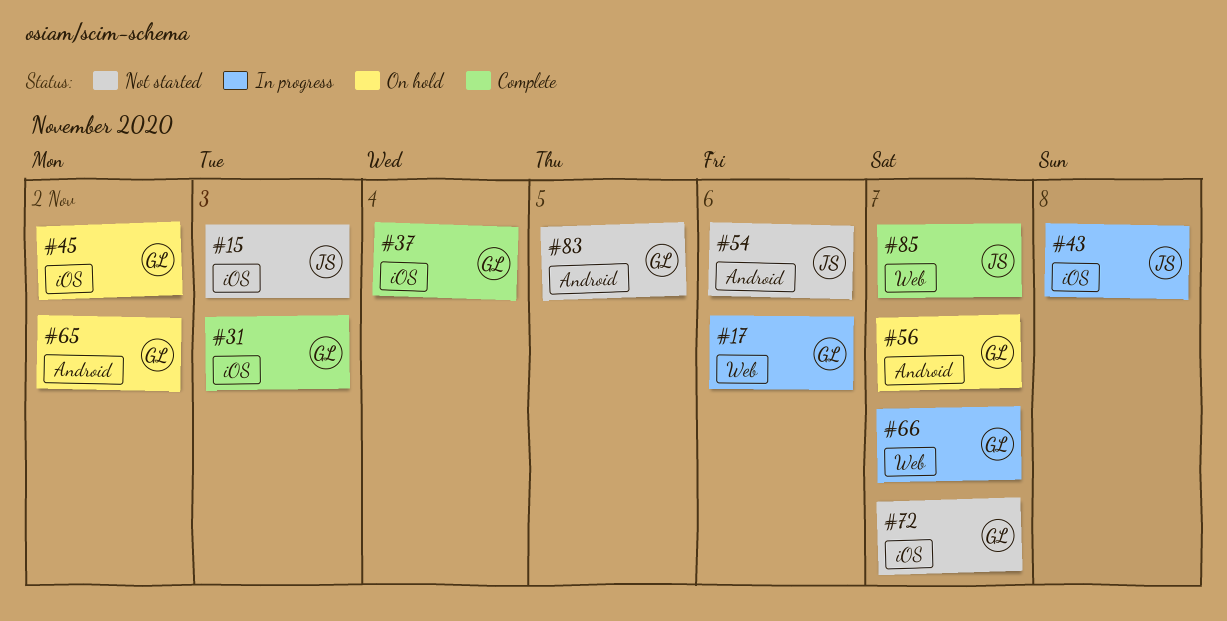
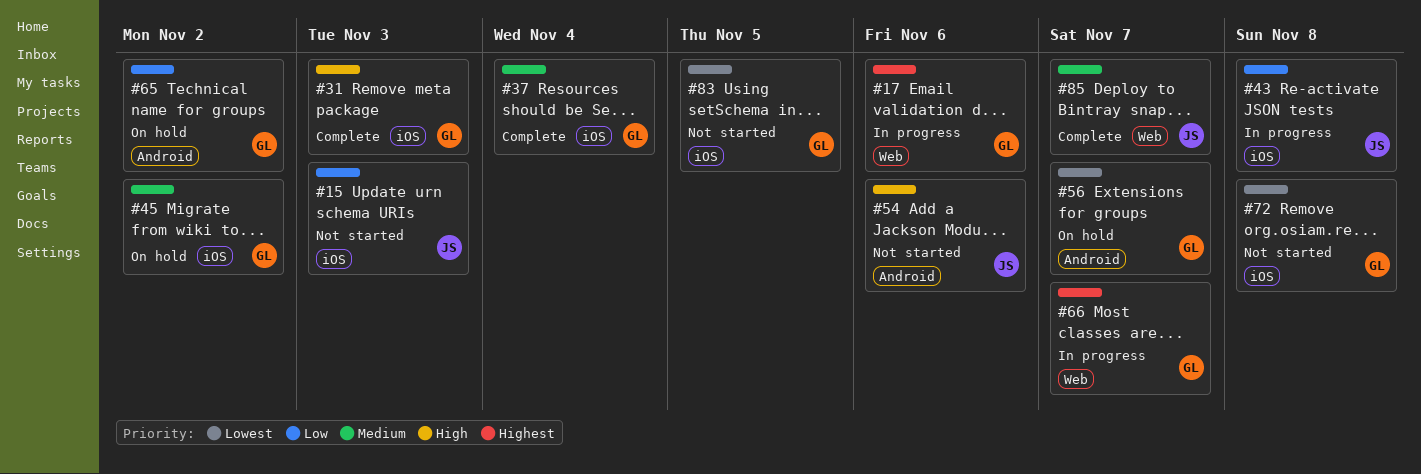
#72, due: Nov 7 -> Nov 8
#83, label: Android -> iOS

